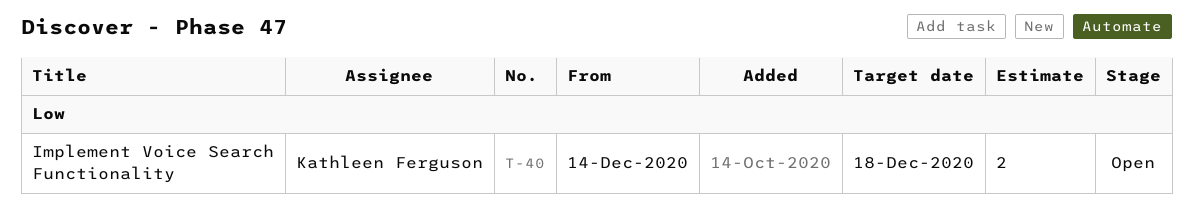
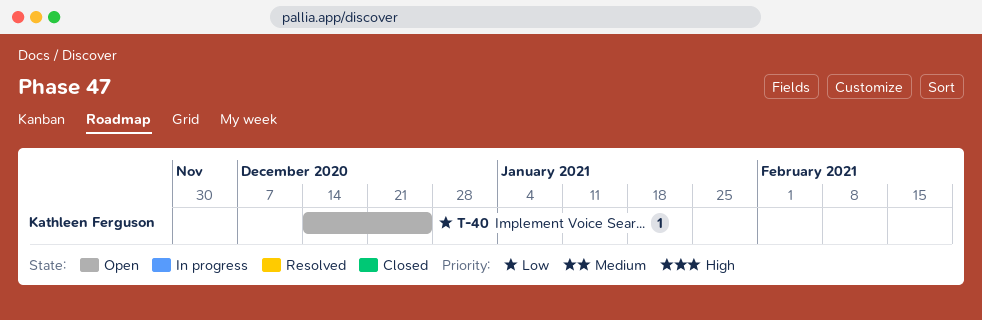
T-40, estimate: 2 -> 1
T-40, due: Dec 18 -> Dec 25

